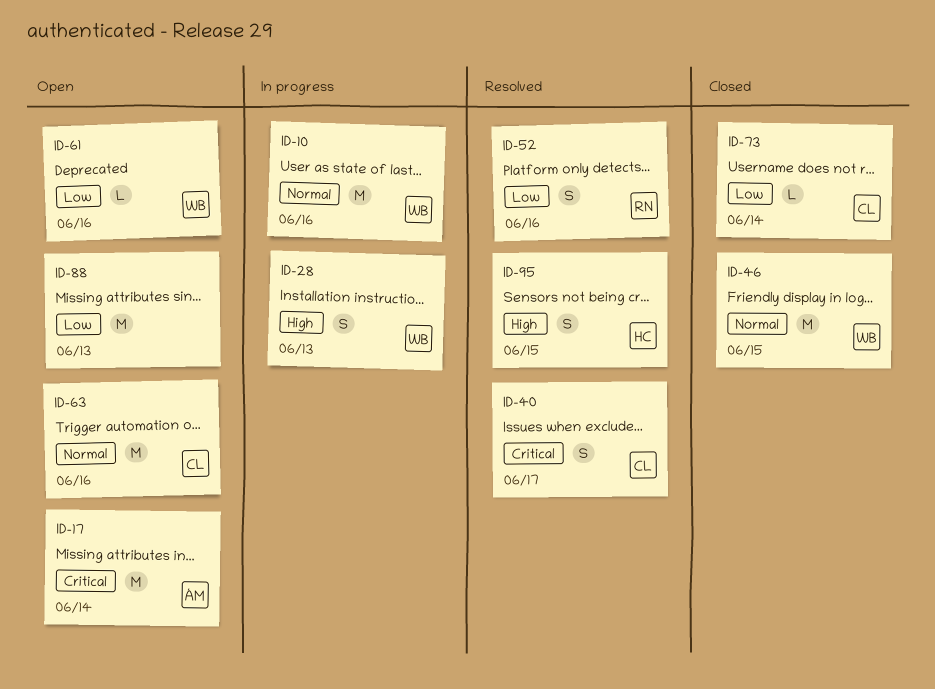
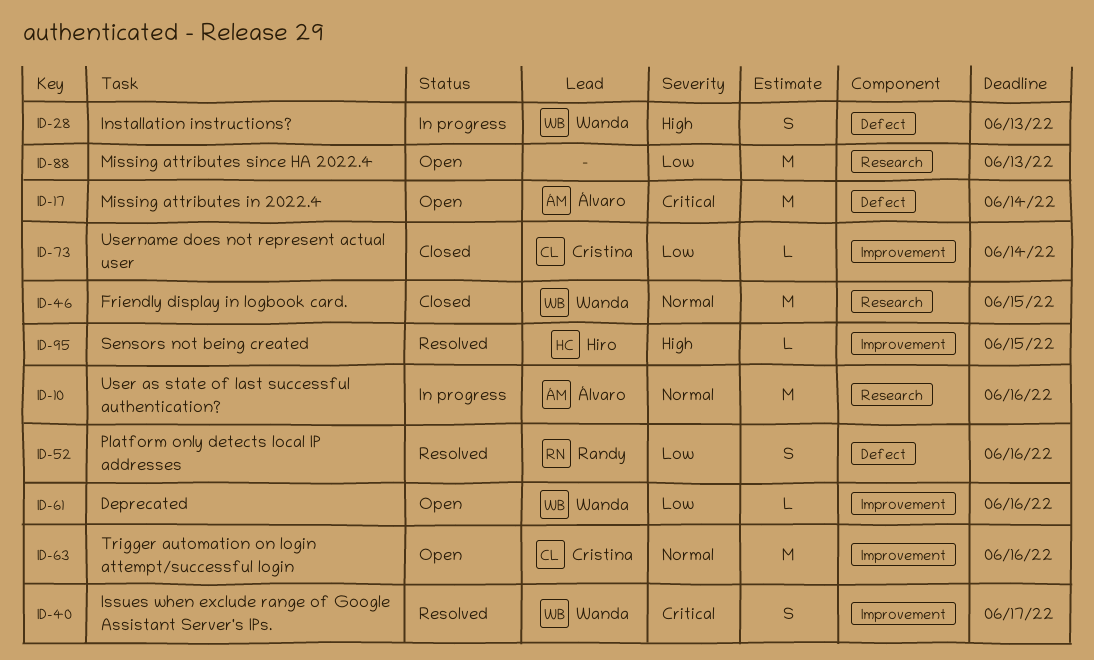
ID-10, owner: Wanda -> Álvaro
ID-40, owner: Cristina -> Wanda
ID-95, estimate: S -> L

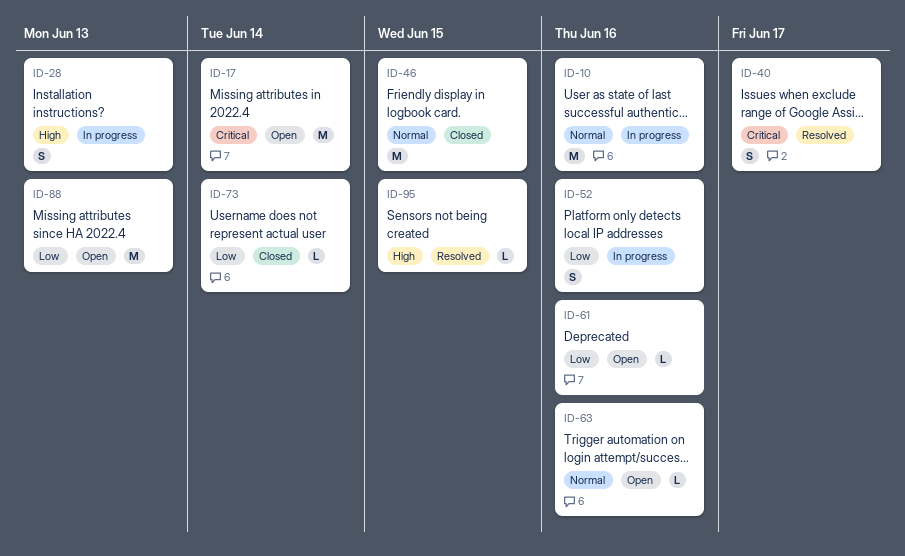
ID-52, status: Resolved -> In progress
ID-63, estimate: M -> L

